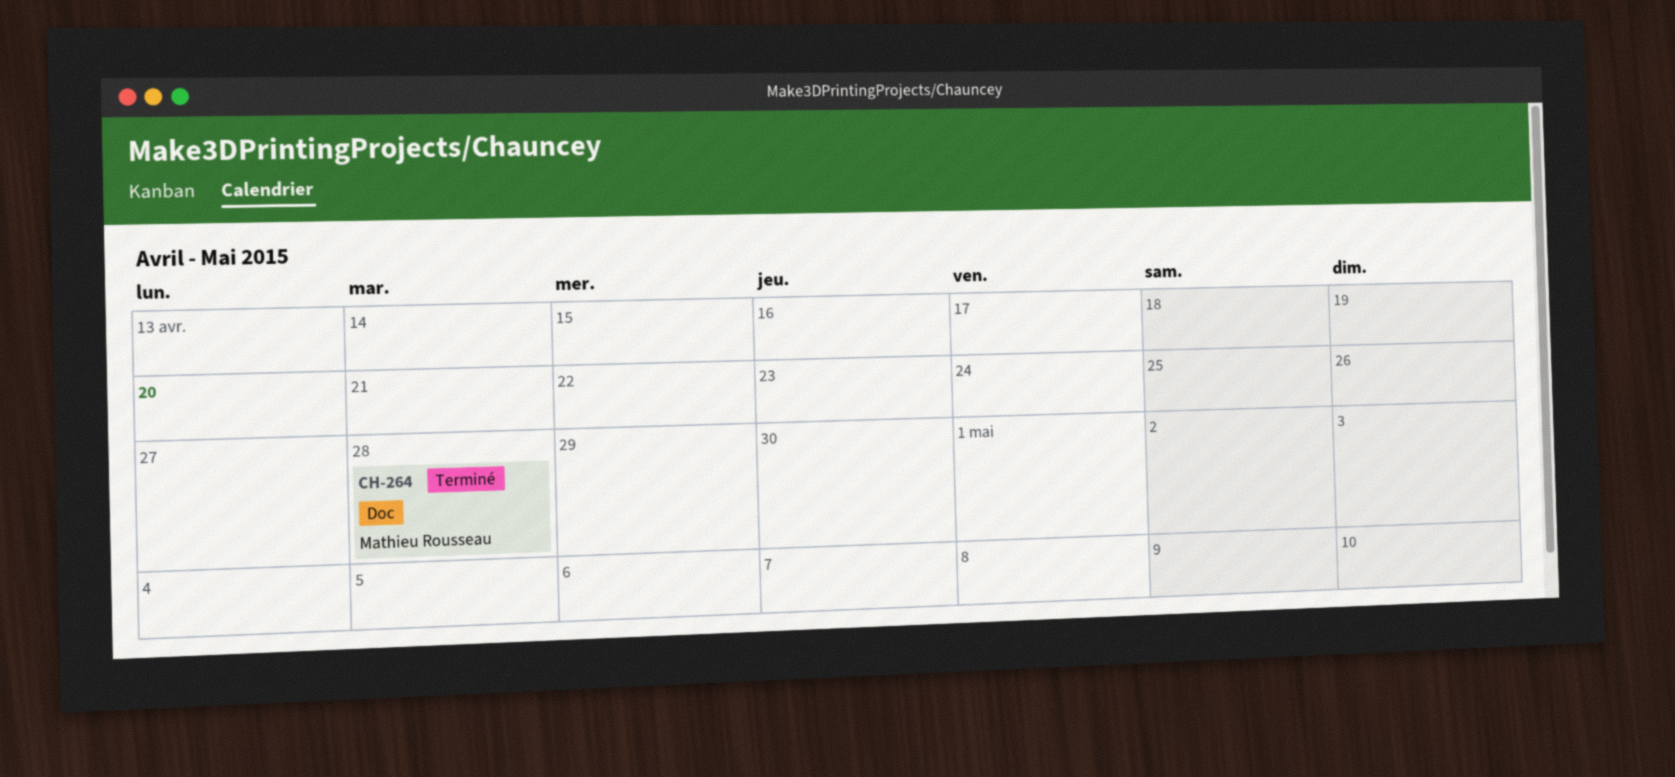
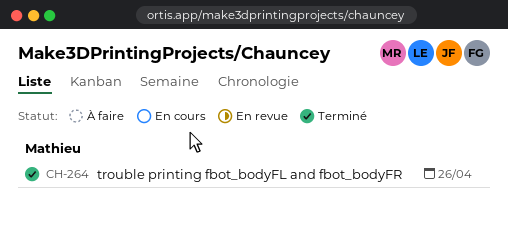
CH-264, due: Apr 28 -> Apr 26

